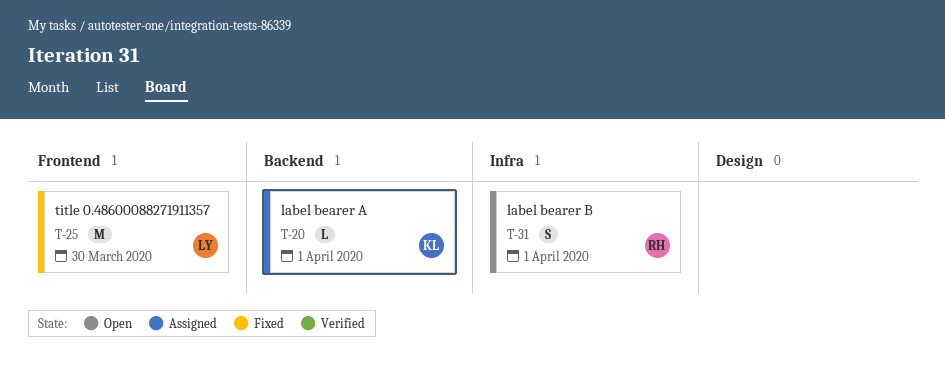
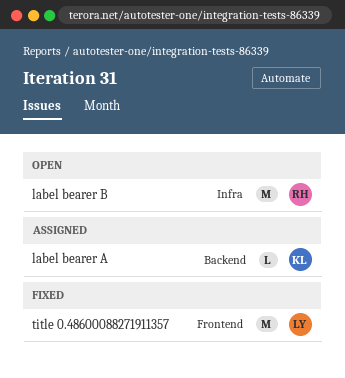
label bearer B, estimate: S -> M

